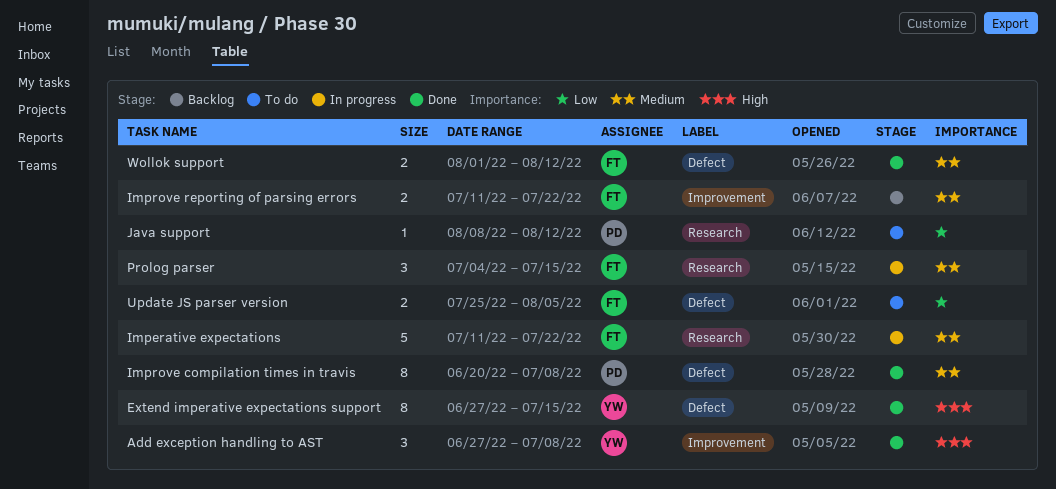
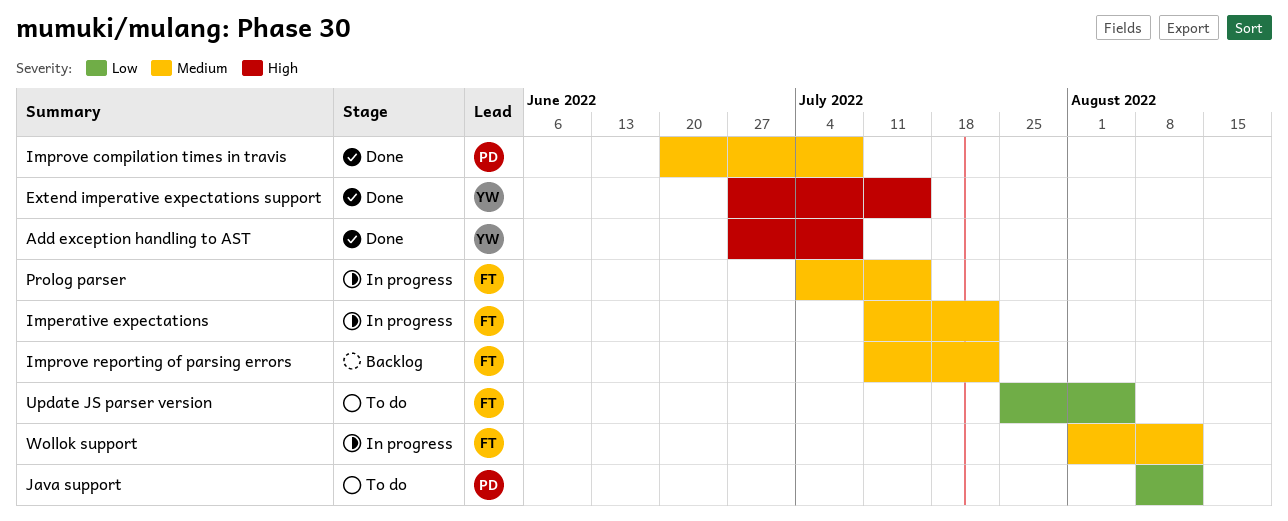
Wollok support, status: Done -> In progress

